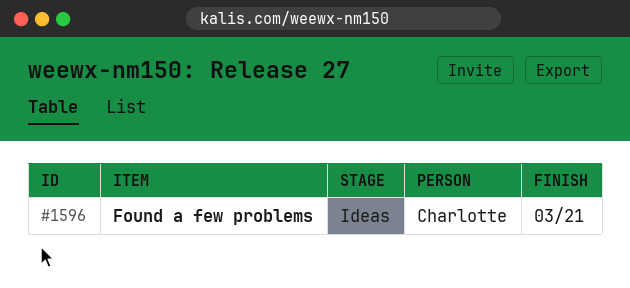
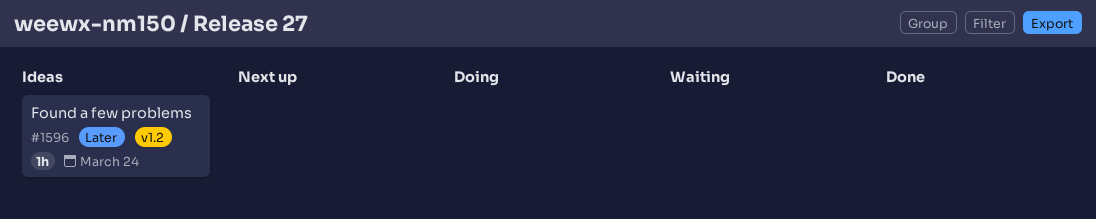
#1596, due: Mar 21 -> Mar 24

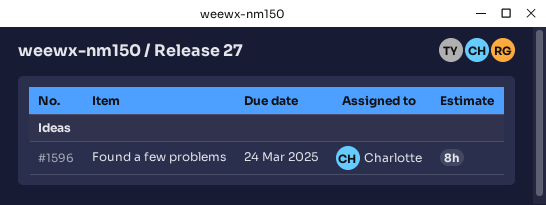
#1596, estimate: 1h -> 8h

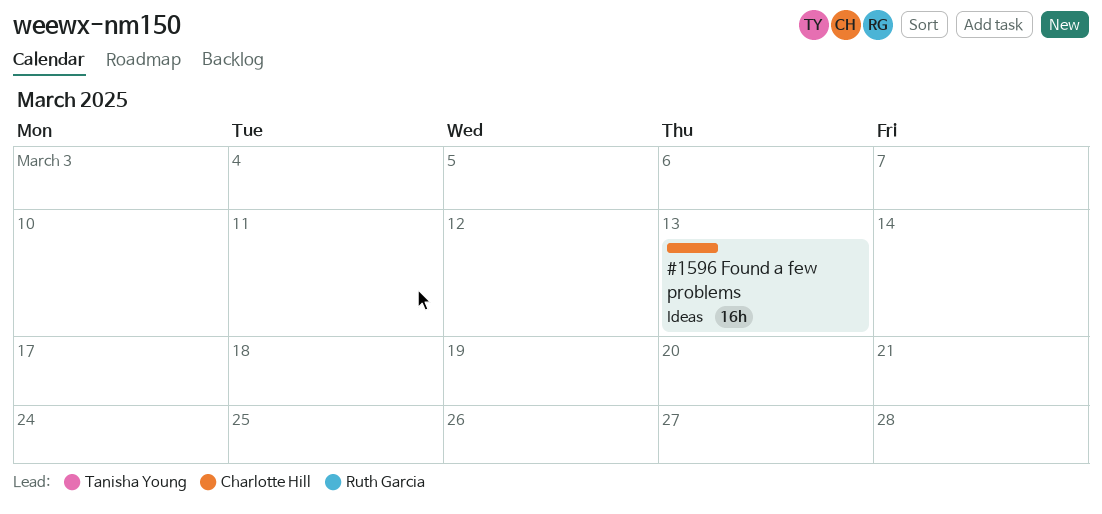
#1596, estimate: 8h -> 16h
#1596, due: Mar 24 -> Mar 13

